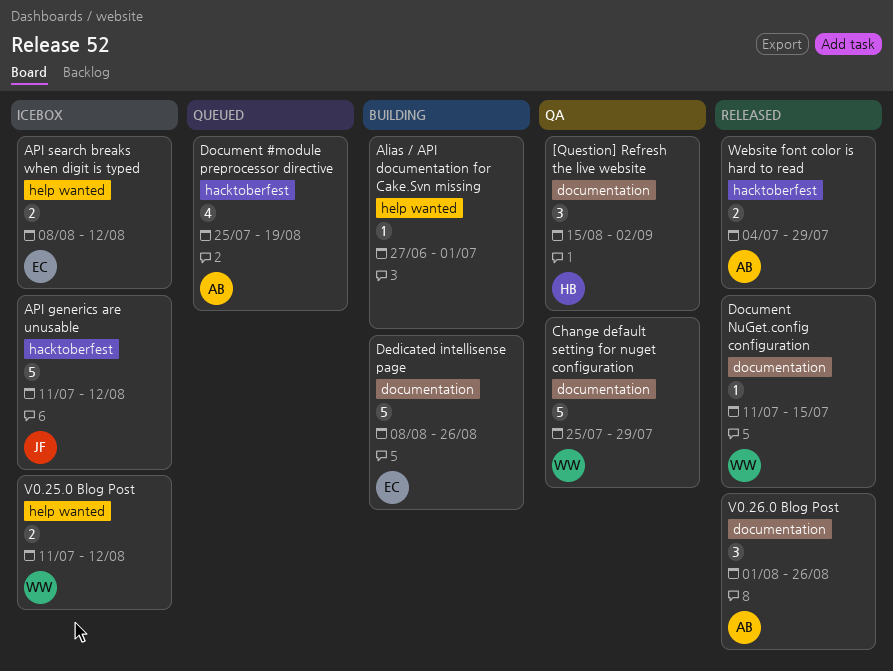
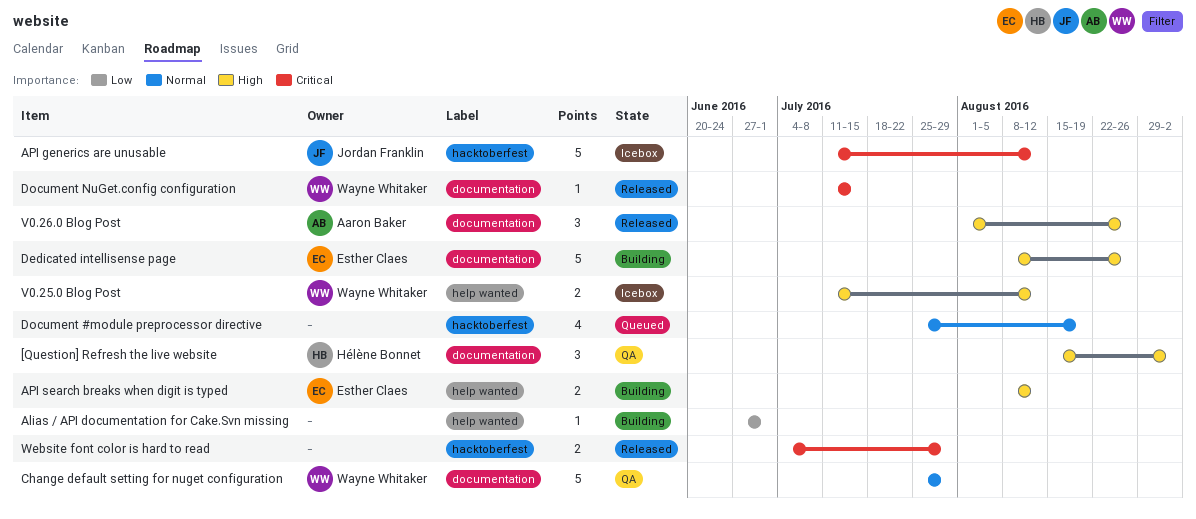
API search breaks when digit is typed, status: Icebox -> Building
Document #module preprocessor directive, owner: Aaron Baker -> none
Website font color is hard to read, owner: Aaron Baker -> none

